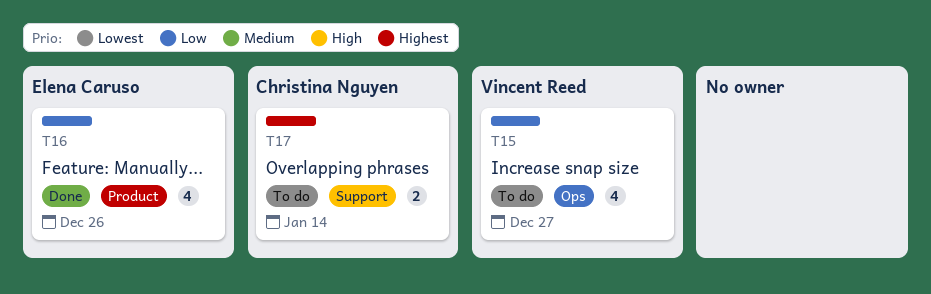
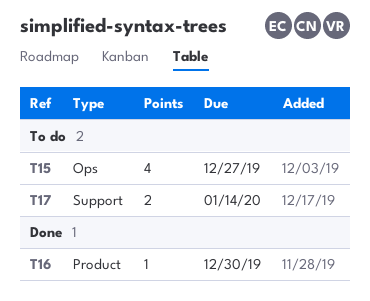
T16, estimate: 4 -> 1
T16, due: Dec 26 -> Dec 30

